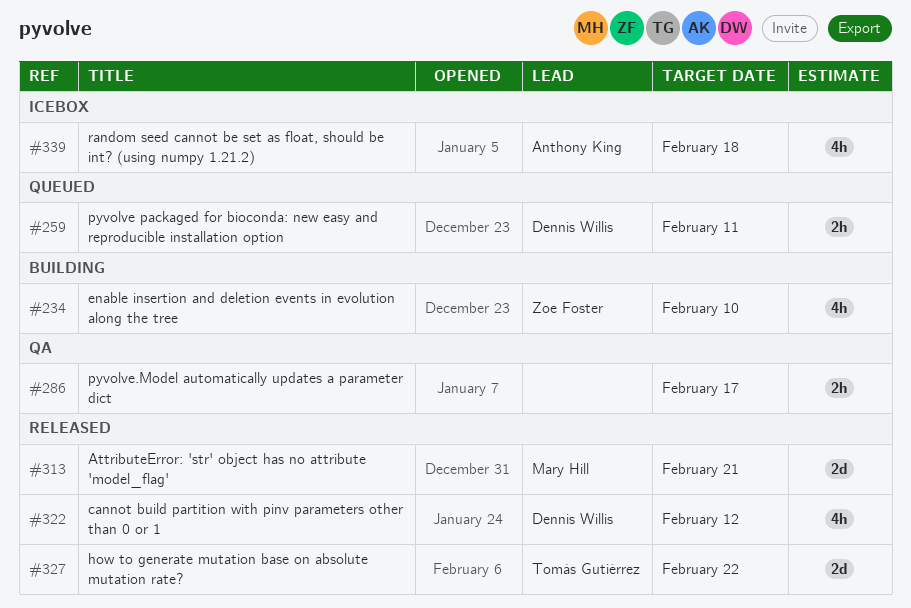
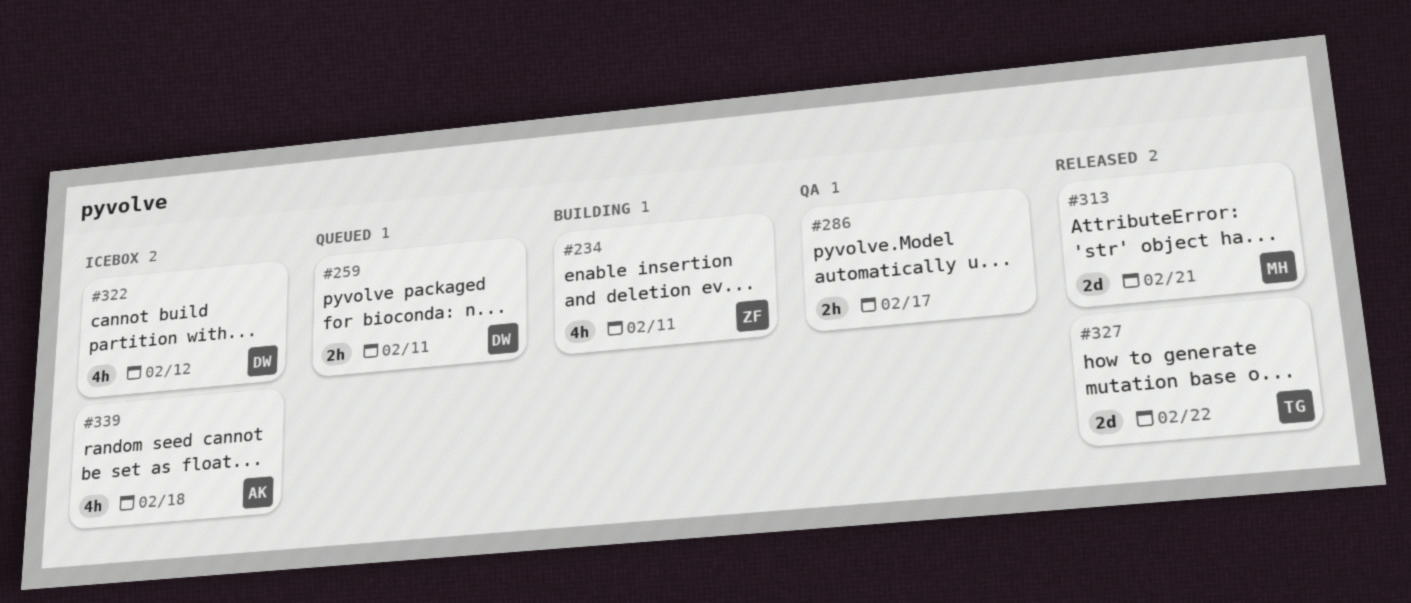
#234, due: Feb 10 -> Feb 11
#322, status: Released -> Icebox

